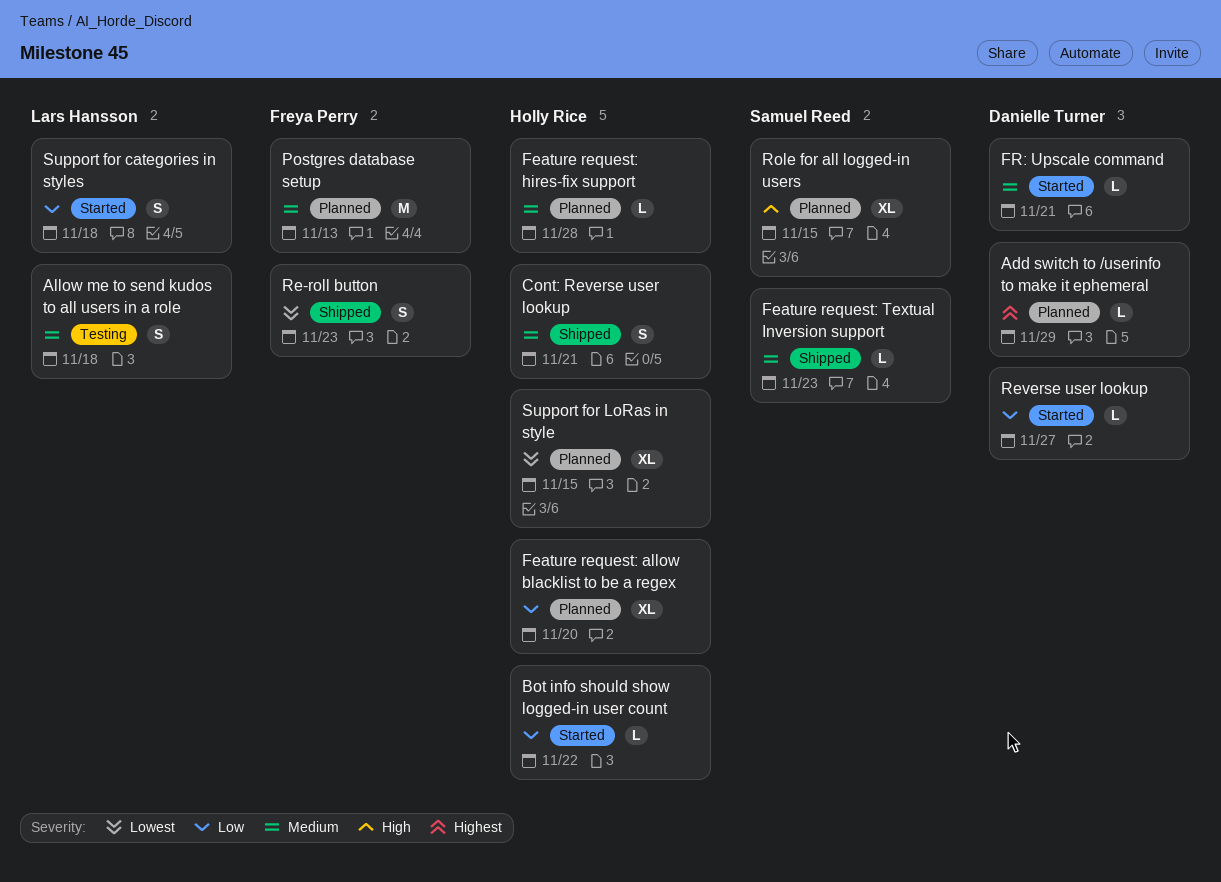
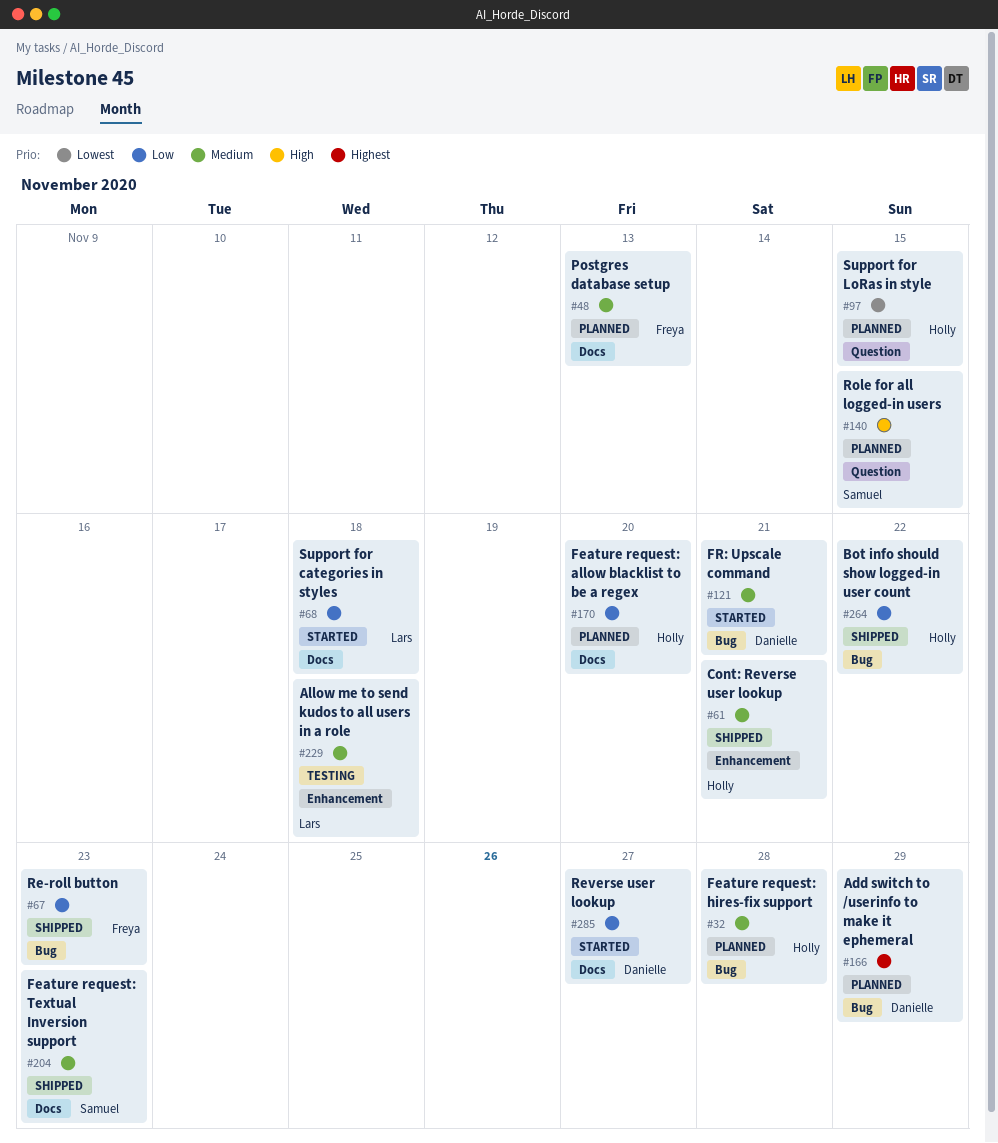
Bot info should show logged-in user count, status: Started -> Shipped
Re-roll button, priority: Lowest -> Low

